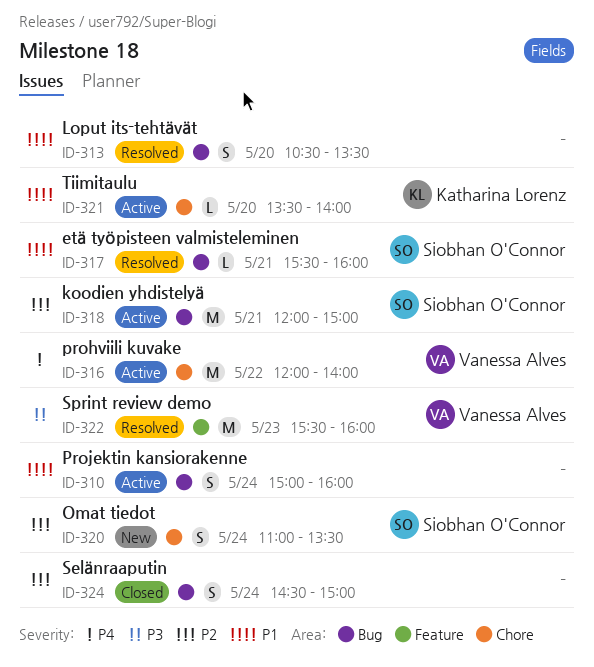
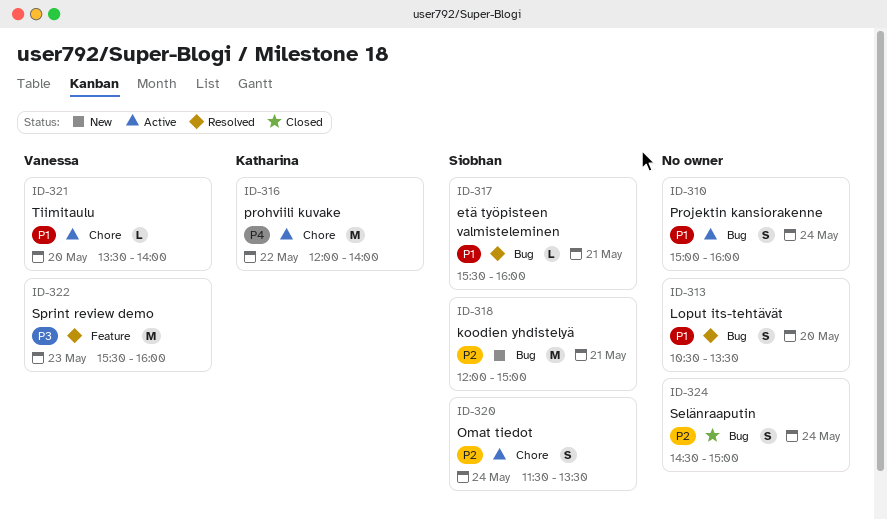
ID-316, owner: Vanessa Alves -> Katharina Lorenz
ID-318, status: Active -> New
ID-320, status: New -> Active
ID-320, begins: 11:00 -> 11:30
ID-321, owner: Katharina Lorenz -> Vanessa Alves

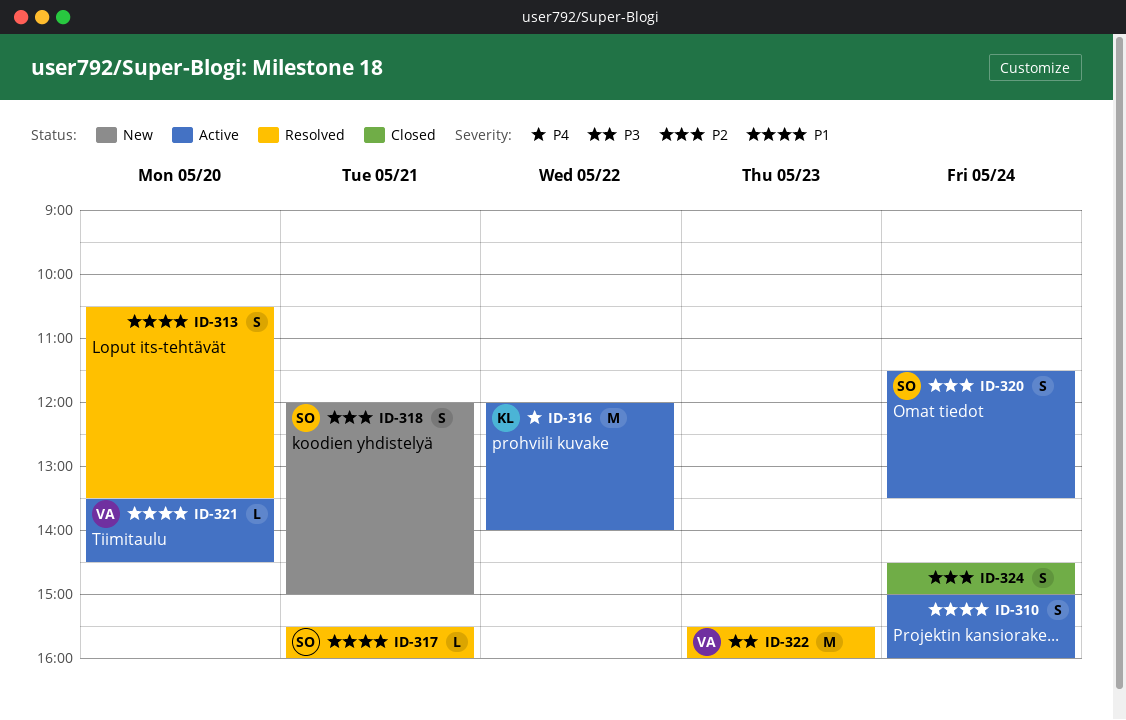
ID-318, estimate: M -> S
ID-321, ends: 14:00 -> 14:30

